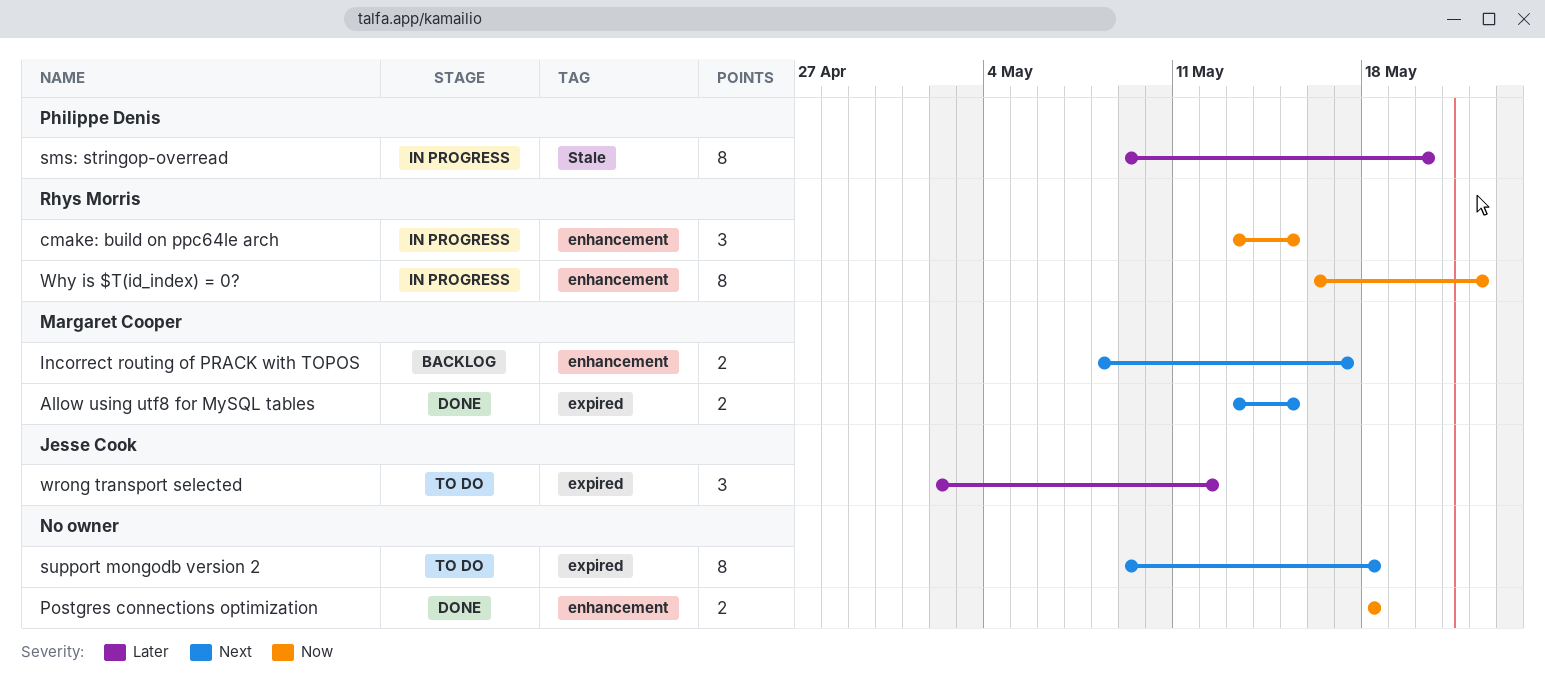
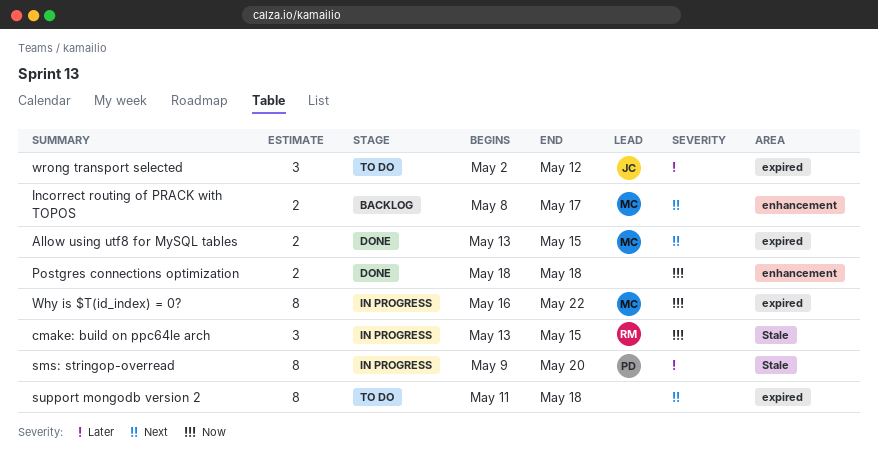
cmake: build on ppc64le arch, label: enhancement -> Stale
support mongodb version 2, start: May 9 -> May 11
Why is $T(id_index) = 0?, owner: Rhys Morris -> Margaret Cooper
Why is $T(id_index) = 0?, label: enhancement -> expired

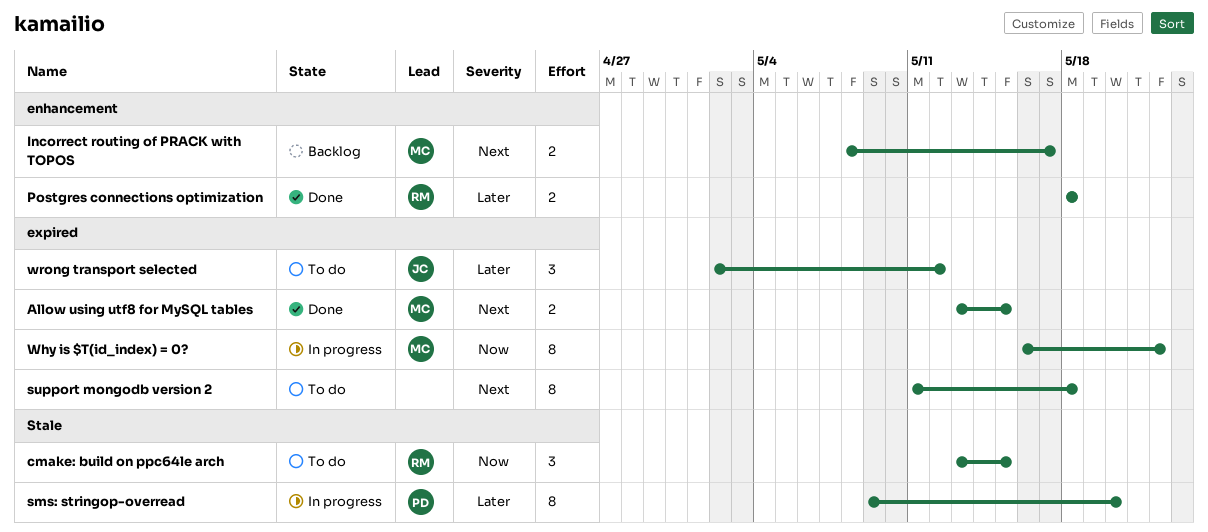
cmake: build on ppc64le arch, status: In progress -> To do
Postgres connections optimization, owner: none -> RM
Postgres connections optimization, priority: Now -> Later

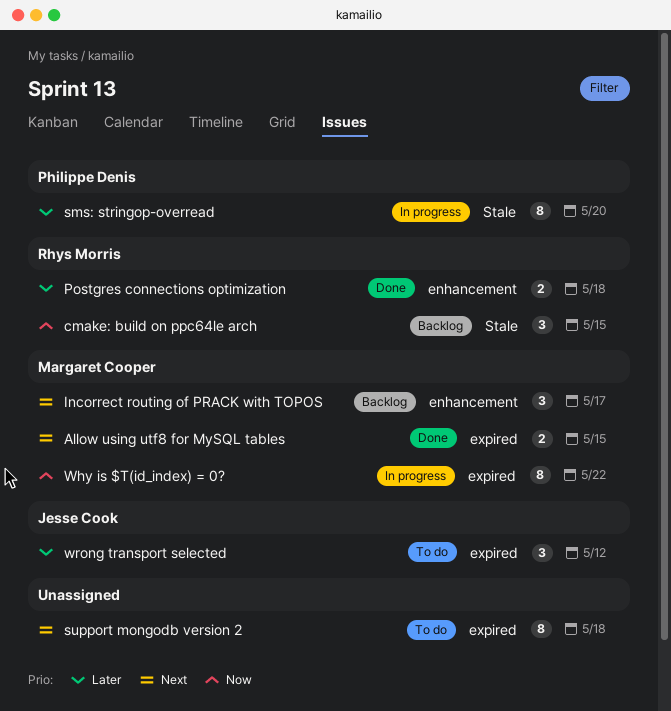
cmake: build on ppc64le arch, status: To do -> Backlog
Incorrect routing of PRACK with TOPOS, estimate: 2 -> 3

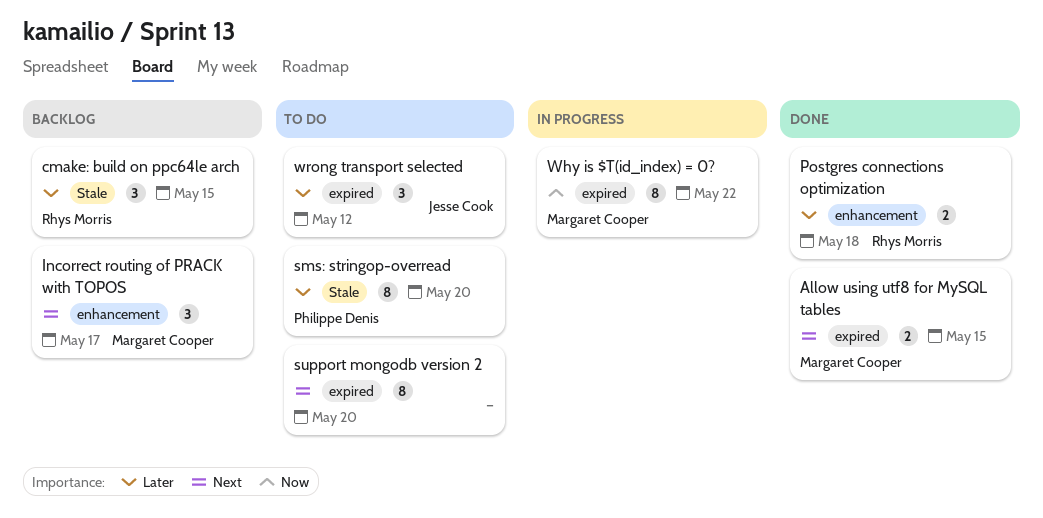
cmake: build on ppc64le arch, priority: Now -> Later
sms: stringop-overread, status: In progress -> To do
support mongodb version 2, due: May 18 -> May 20

